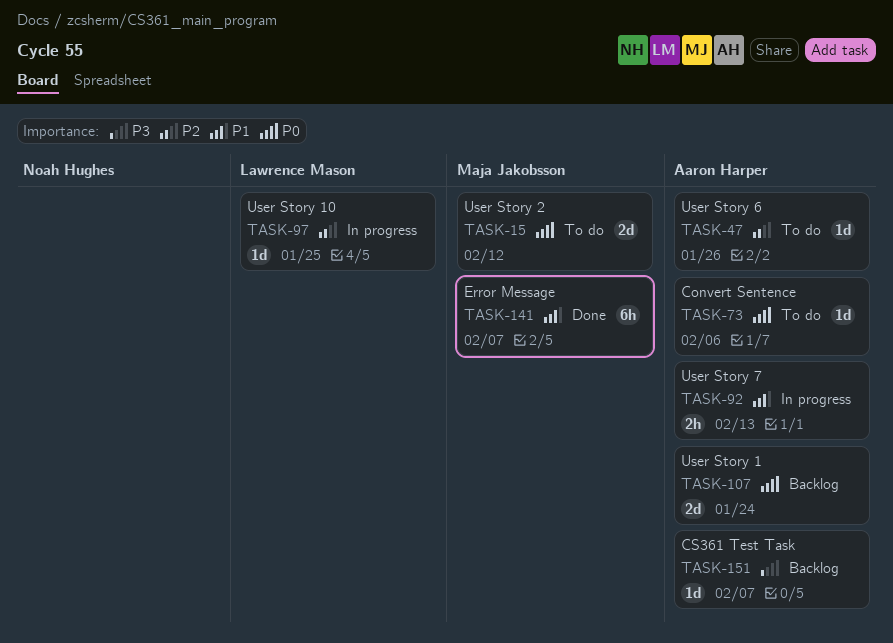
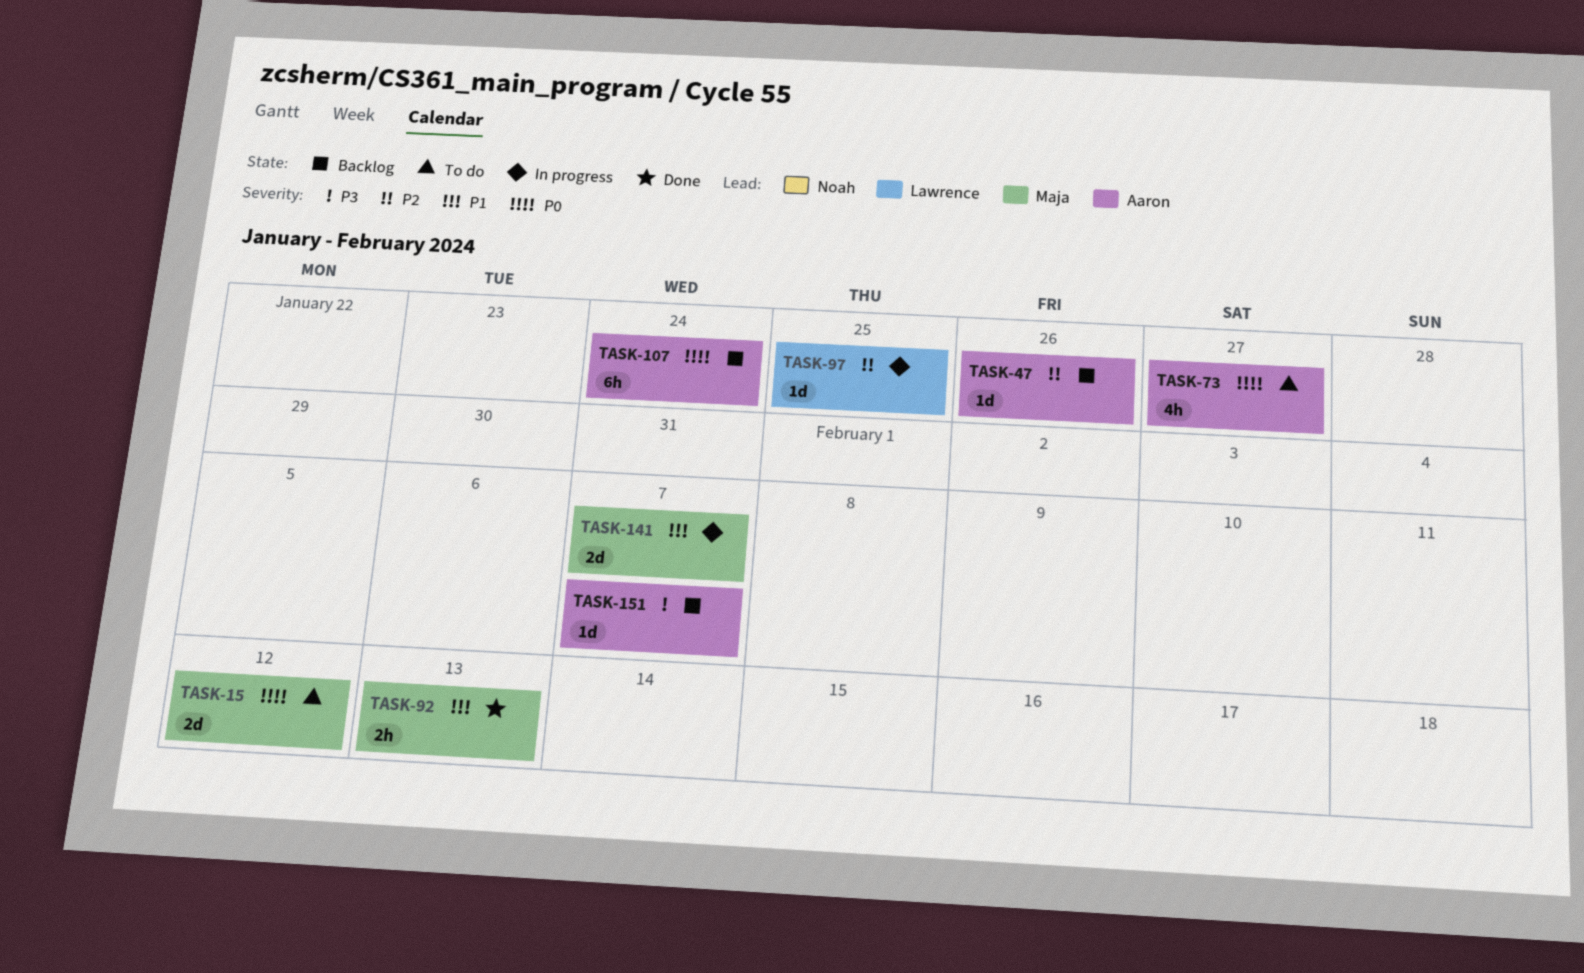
TASK-47, status: To do -> Backlog
TASK-73, estimate: 1d -> 4h
TASK-73, due: Feb 6 -> Jan 27
TASK-92, status: In progress -> Done
TASK-92, owner: Aaron Harper -> Maja Jakobsson
TASK-107, estimate: 2d -> 6h
TASK-141, status: Done -> In progress
TASK-141, estimate: 6h -> 2d

